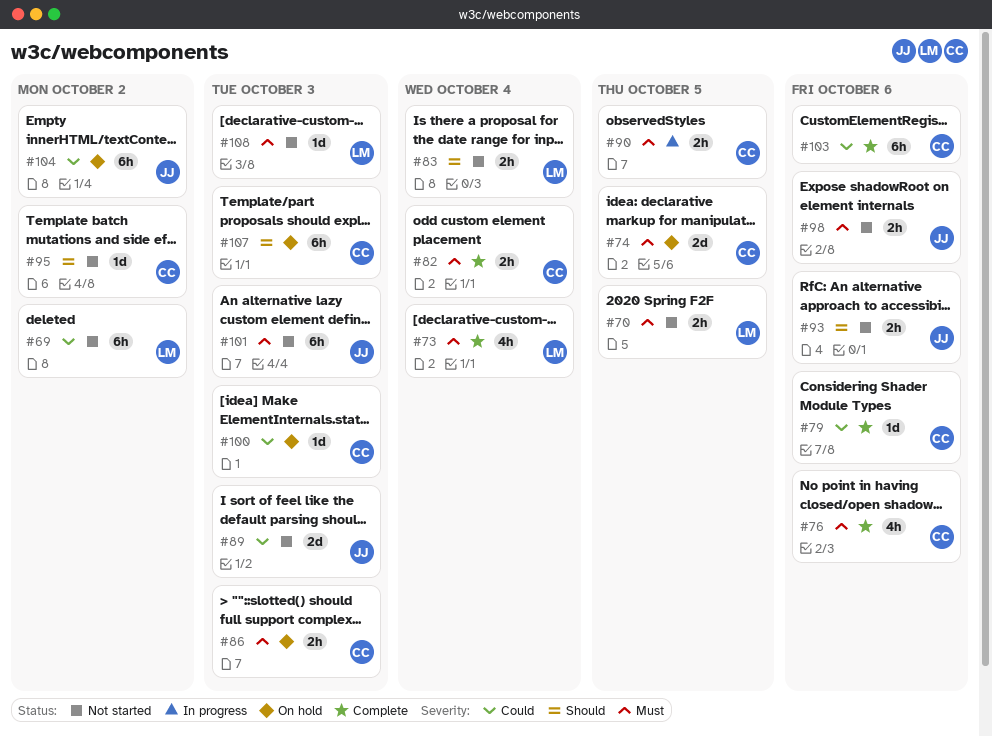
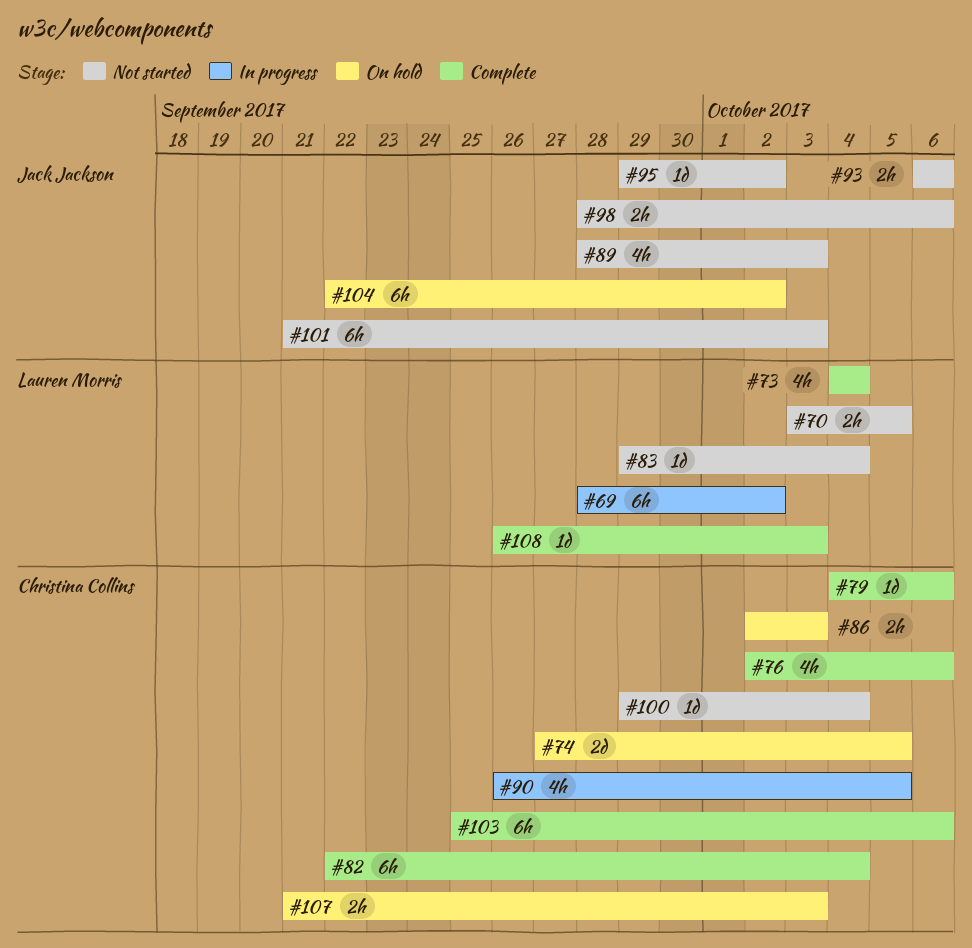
#69, status: Not started -> In progress
#82, estimate: 2h -> 6h
#83, estimate: 2h -> 1d
#89, estimate: 2d -> 4h
#90, estimate: 2h -> 4h
#95, owner: Christina Collins -> Jack Jackson
#100, status: On hold -> Not started
#100, due: Oct 3 -> Oct 4
#107, estimate: 6h -> 2h
#108, status: Not started -> Complete

